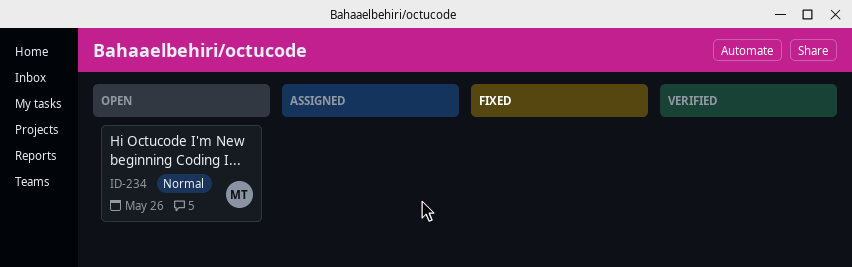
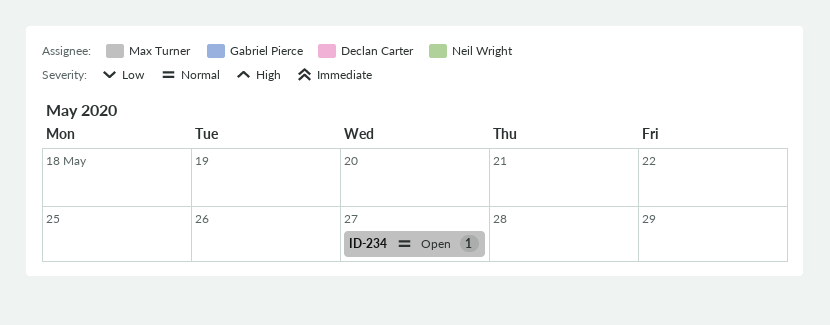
ID-234, due: May 26 -> May 27

